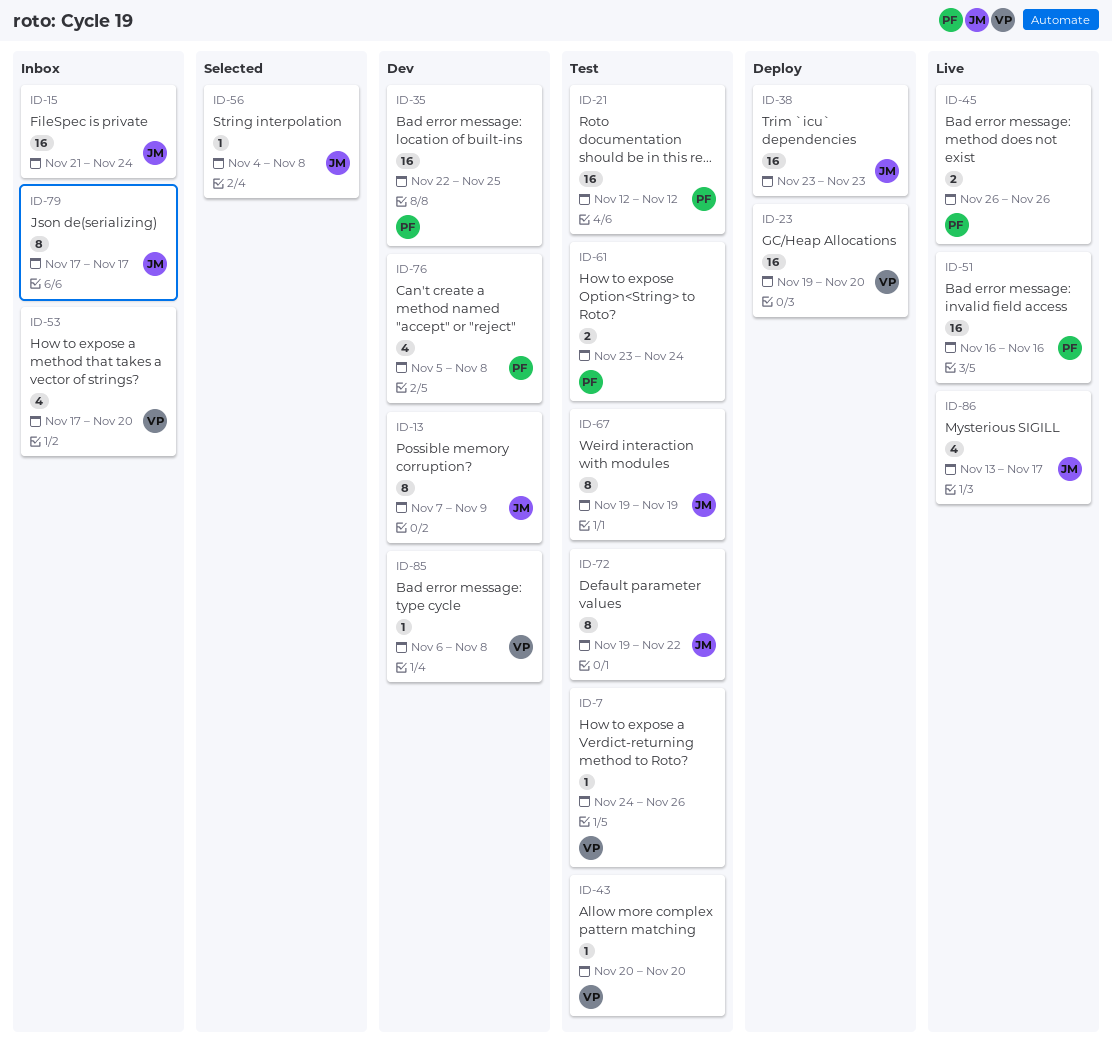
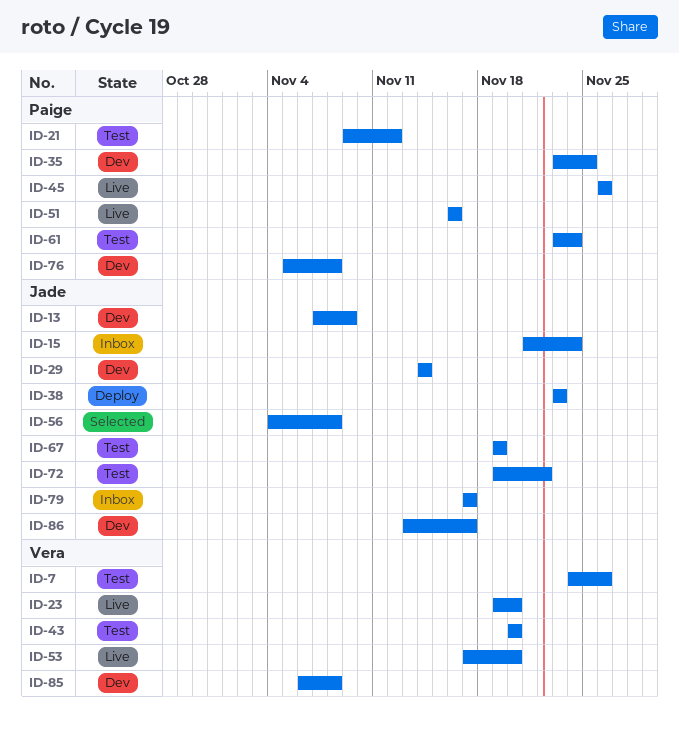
ID-21, start: Nov 12 -> Nov 9
ID-23, status: Deploy -> Live
ID-29: none -> present
ID-35, start: Nov 22 -> Nov 23
ID-53, status: Inbox -> Live
ID-86, status: Live -> Dev

